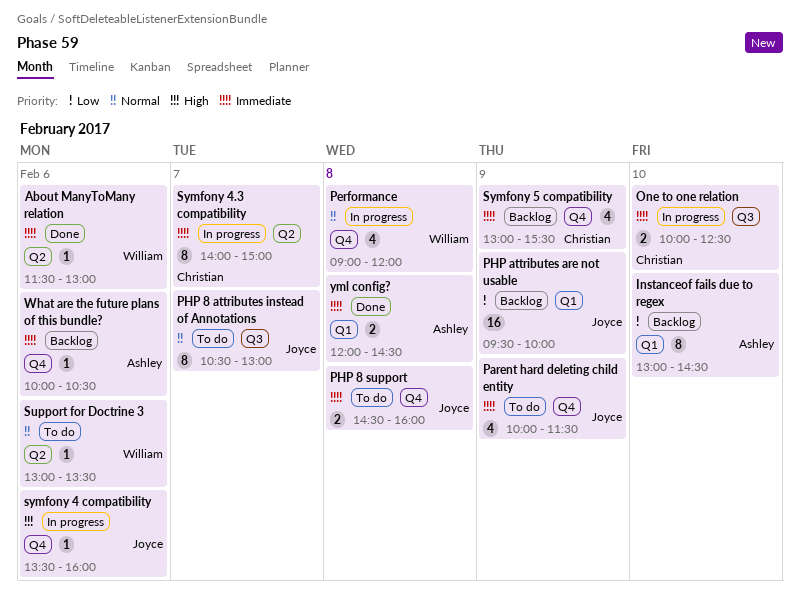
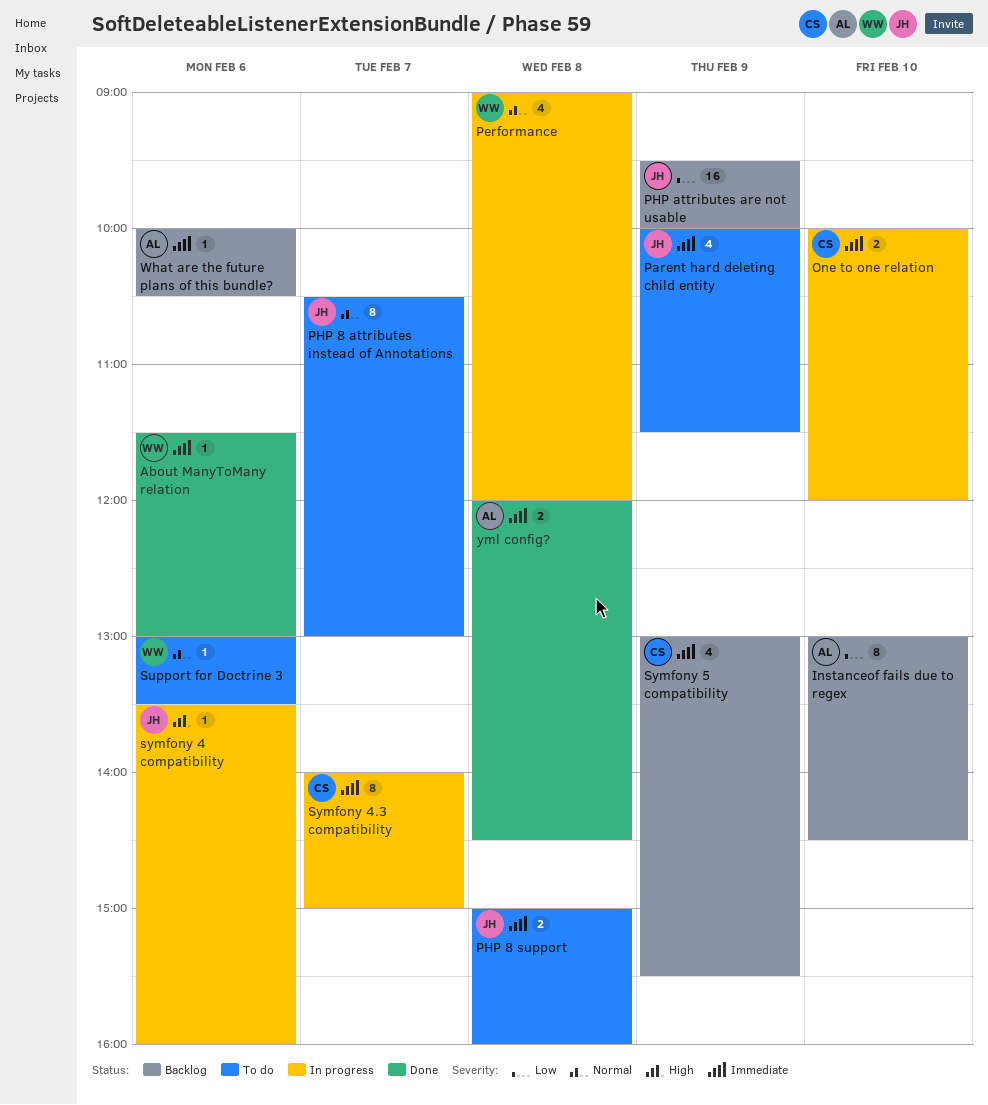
One to one relation, ends: 12:30 -> 12:00
PHP 8 support, begins: 14:30 -> 15:00

